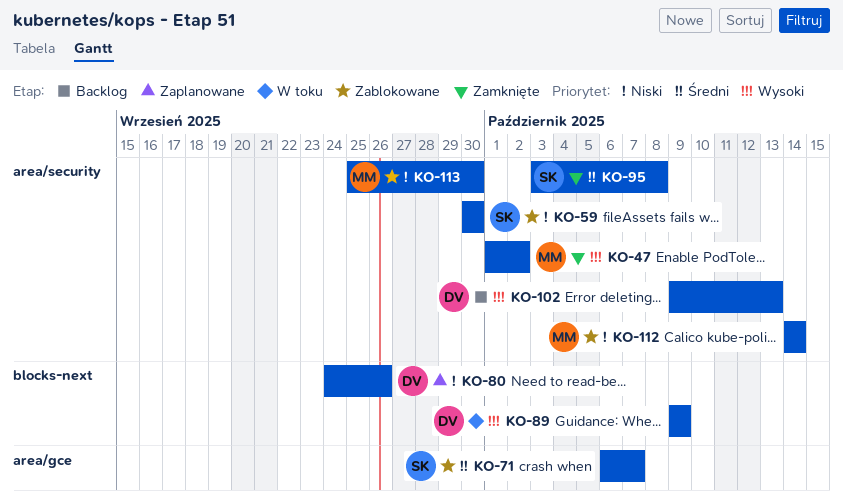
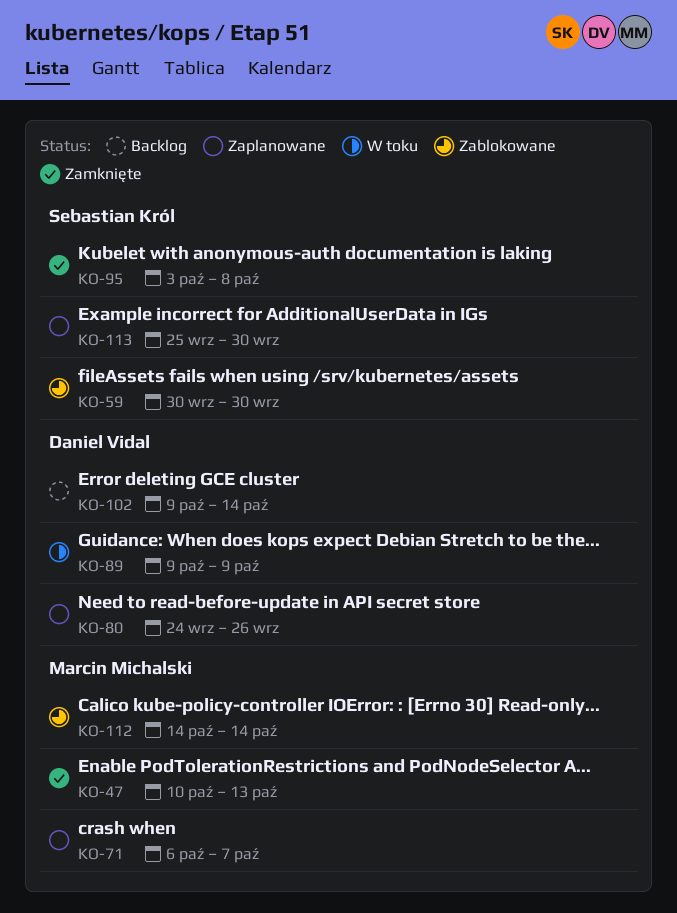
KO-47, start: Oct 1 -> Oct 10
KO-47, due: Oct 2 -> Oct 13
KO-71, status: Zablokowane -> Zaplanowane
KO-71, owner: Sebastian Król -> Marcin Michalski
KO-102, due: Oct 13 -> Oct 14
KO-113, status: Zablokowane -> Zaplanowane
KO-113, owner: Marcin Michalski -> Sebastian Król

